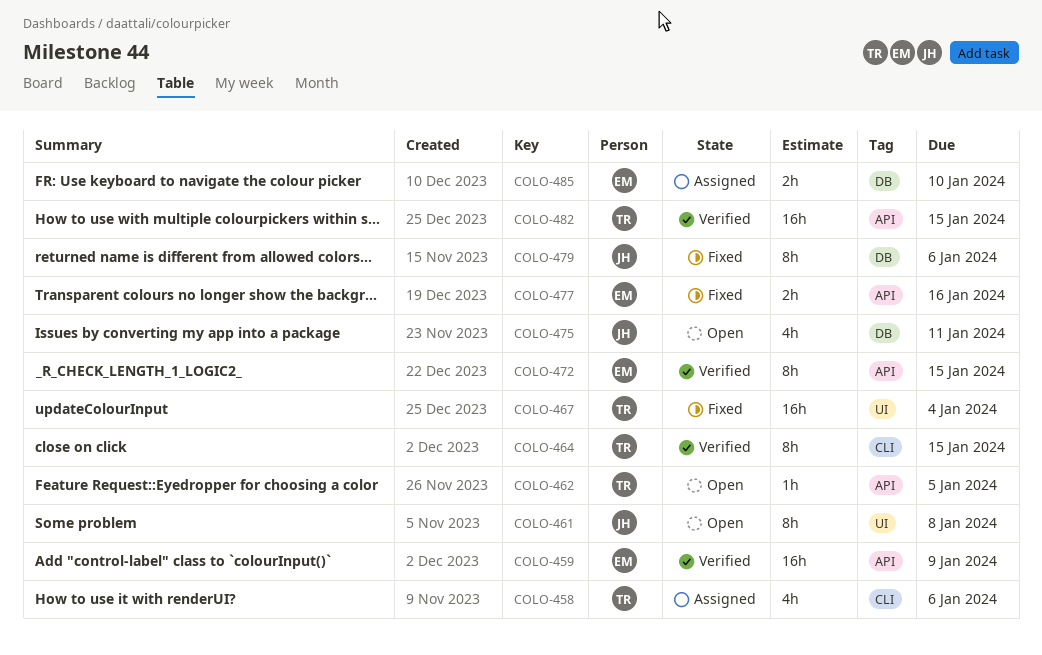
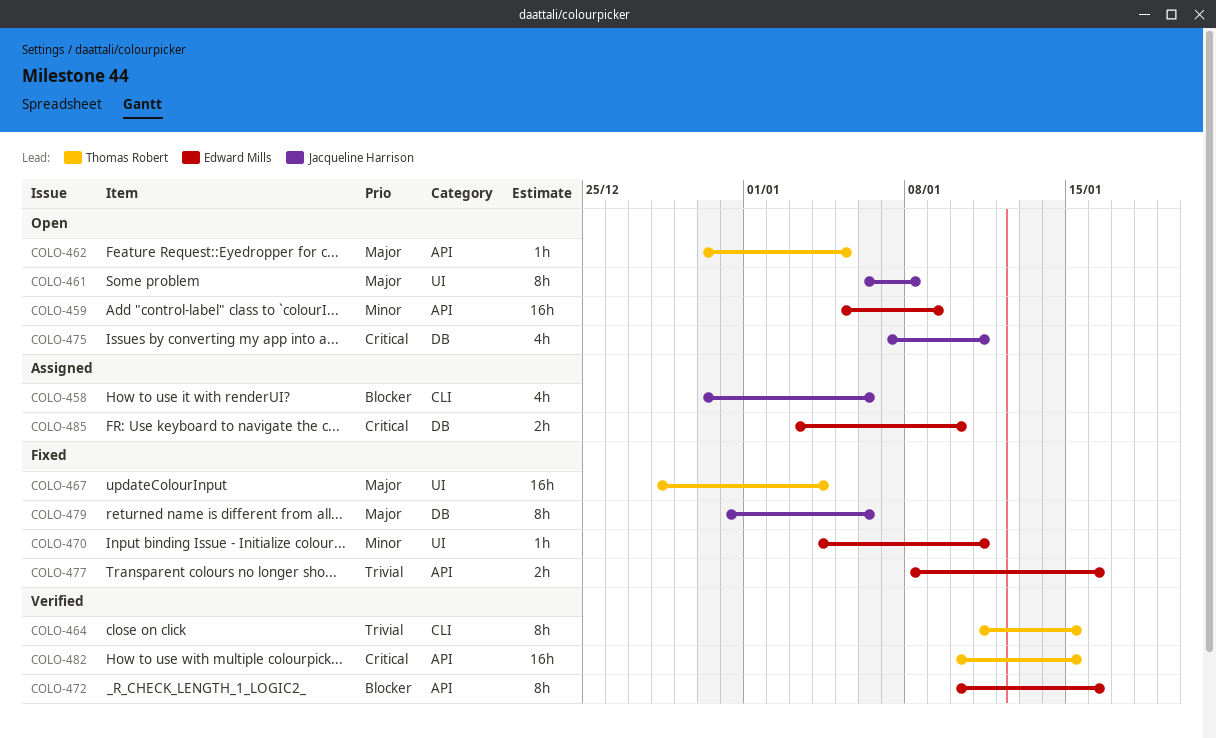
COLO-458, owner: Thomas Robert -> Jacqueline Harrison
COLO-459, status: Verified -> Open
COLO-470: none -> present
COLO-472, due: Jan 15 -> Jan 16

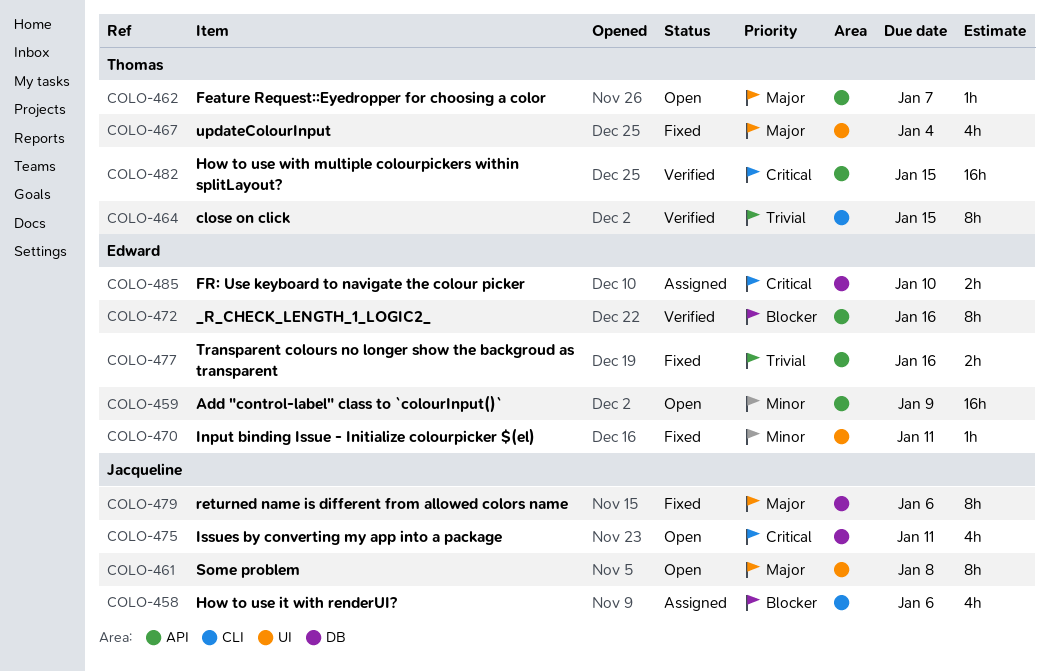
COLO-462, due: Jan 5 -> Jan 7
COLO-467, estimate: 16h -> 4h

